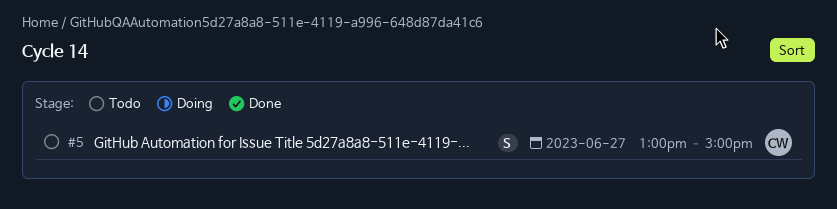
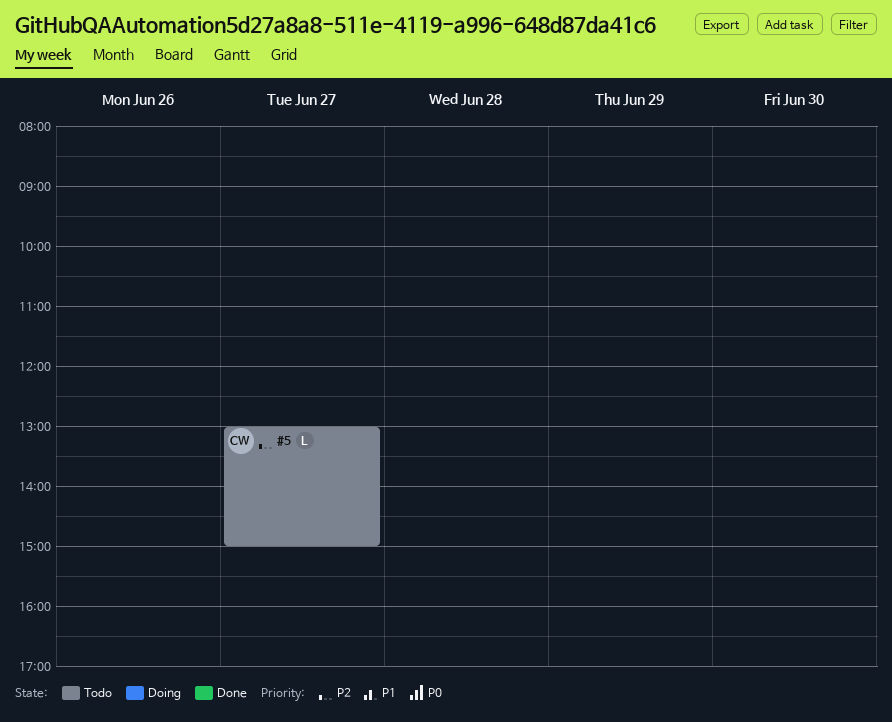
#5, estimate: S -> L

